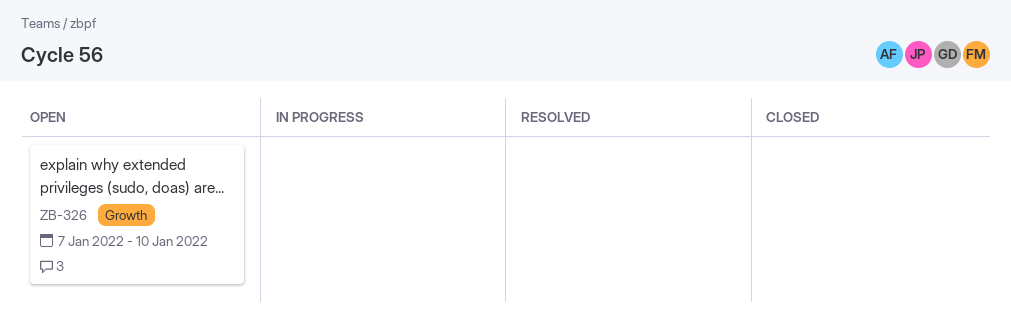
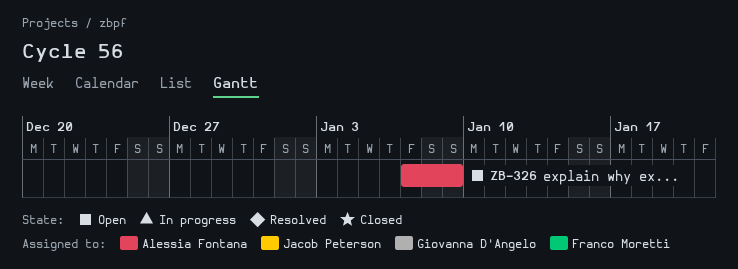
ZB-326, due: Jan 10 -> Jan 9

